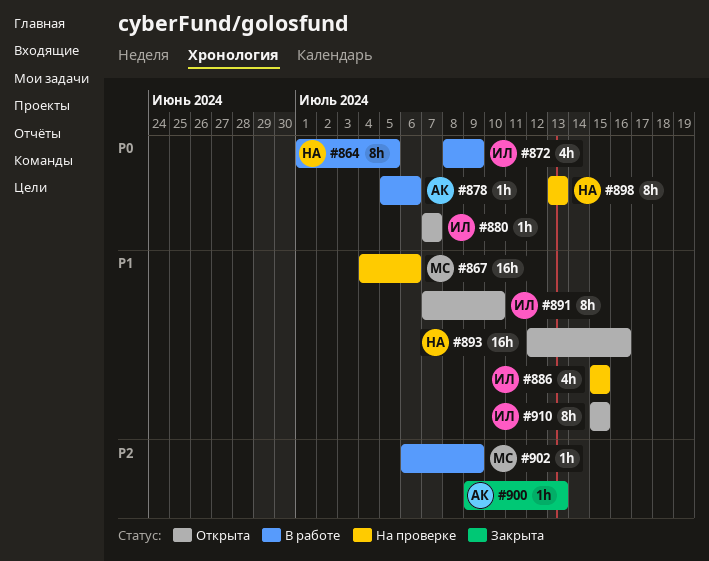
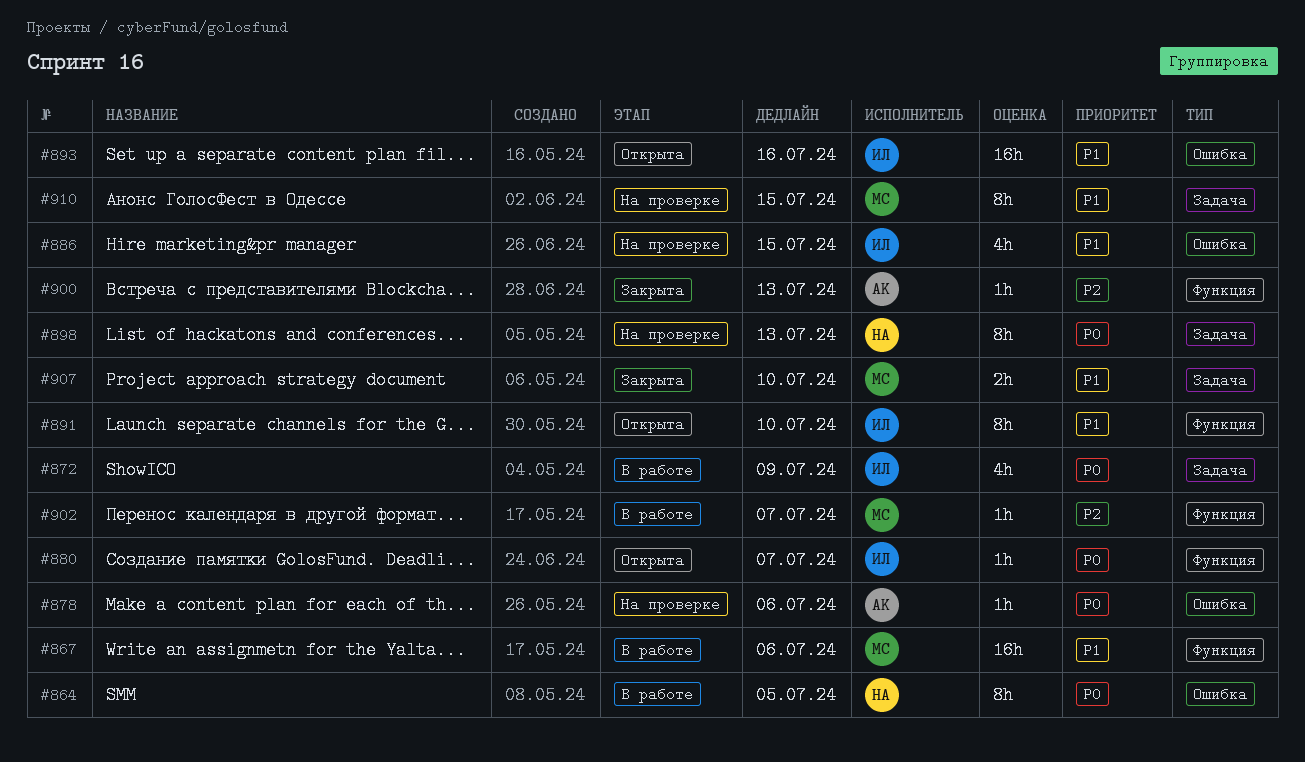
#867, status: На проверке -> В работе
#878, status: В работе -> На проверке
#893, owner: НА -> ИЛ
#902, due: Jul 9 -> Jul 7
#907: none -> present
#910, status: Открыта -> На проверке
#910, owner: ИЛ -> МС

